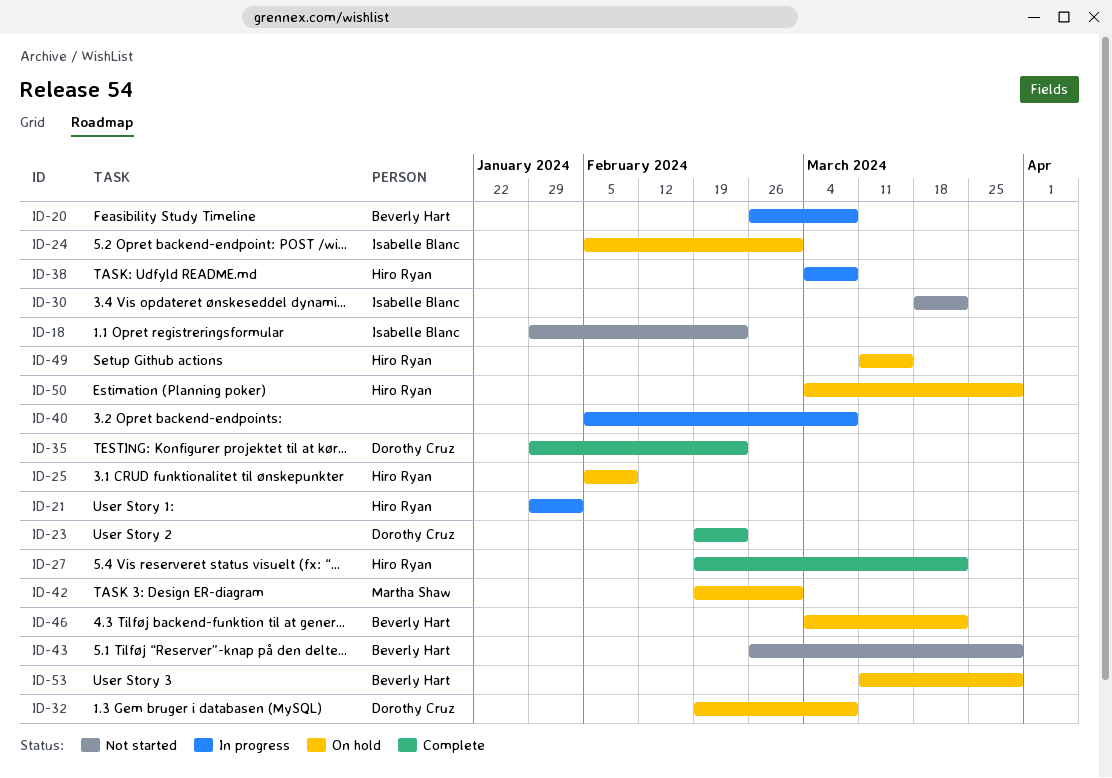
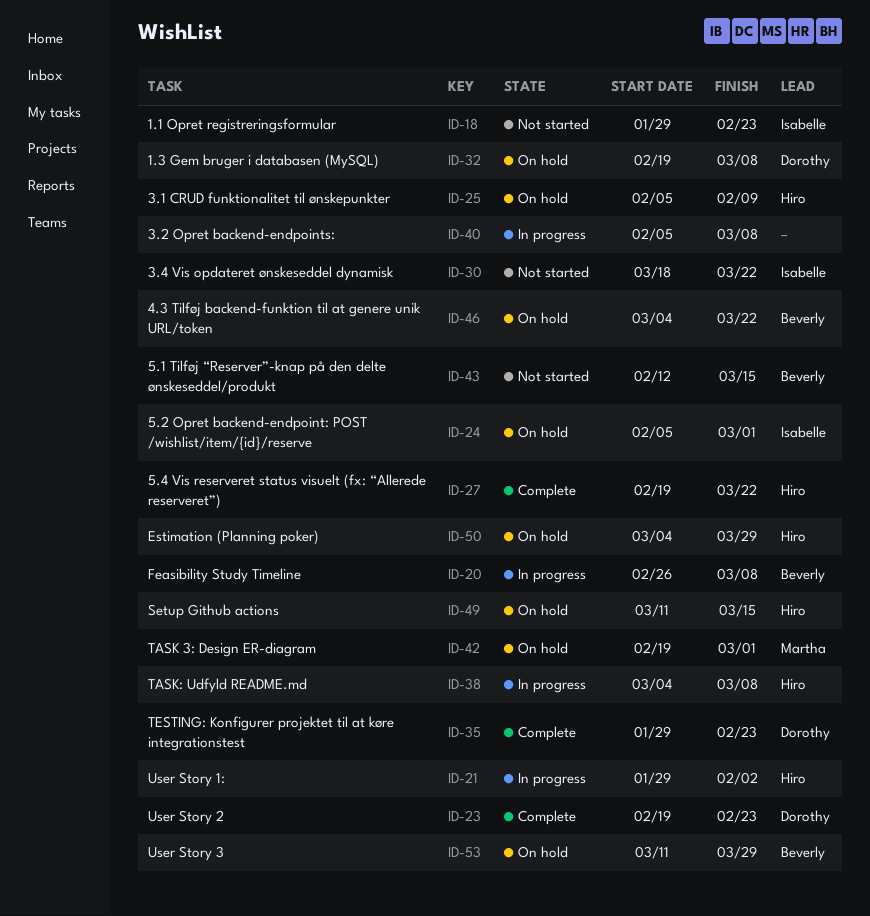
ID-43, start: Feb 26 -> Feb 12
ID-43, due: Mar 29 -> Mar 15

